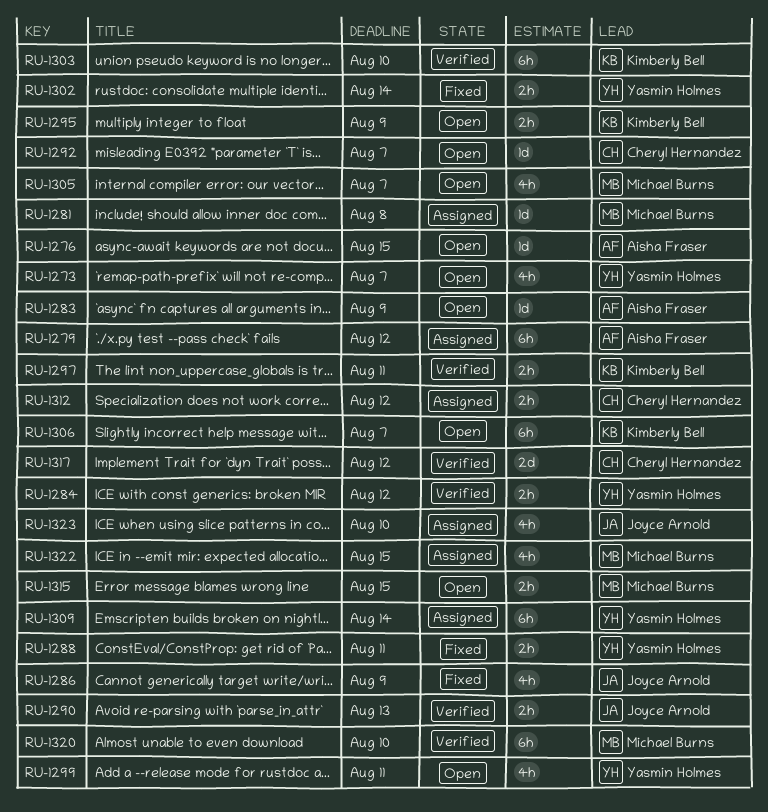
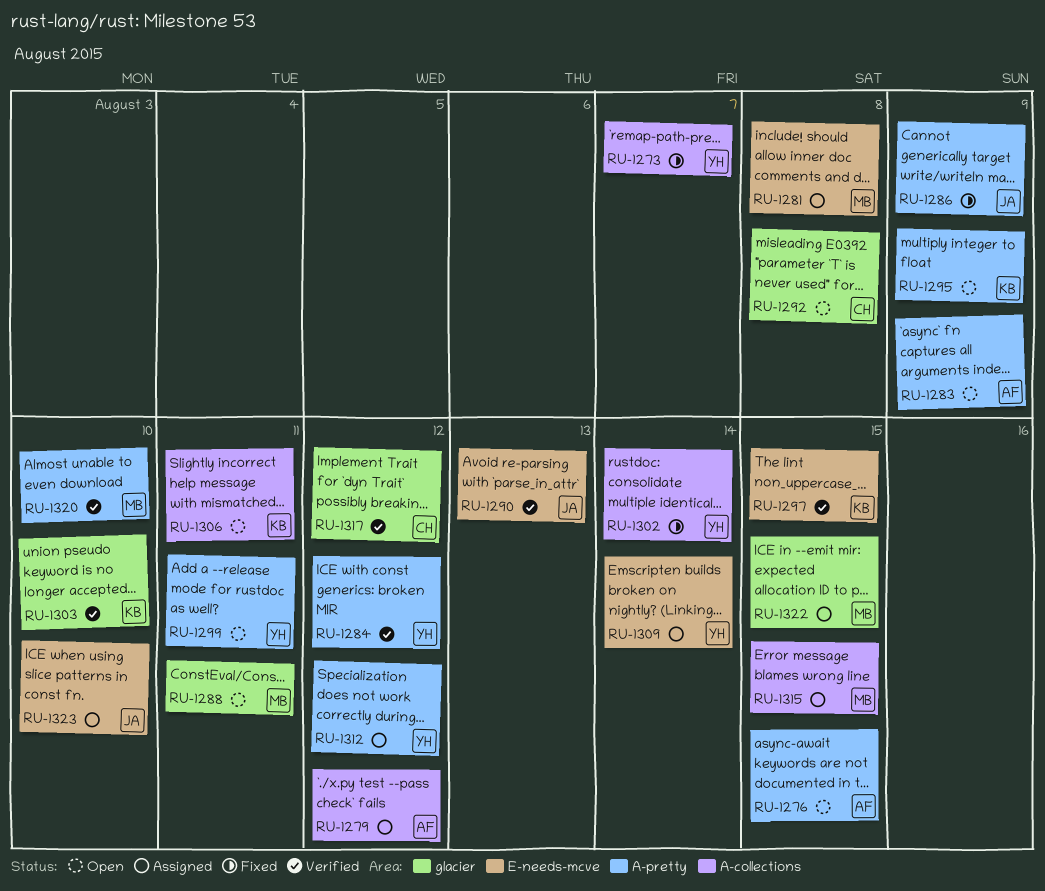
RU-1273, status: Open -> Fixed
RU-1288, status: Fixed -> Open
RU-1288, owner: Yasmin Holmes -> Michael Burns
RU-1292, due: Aug 7 -> Aug 8
RU-1297, due: Aug 11 -> Aug 15
RU-1305: present -> none
RU-1306, due: Aug 7 -> Aug 11
RU-1312, owner: Cheryl Hernandez -> Yasmin Holmes
RU-1315, status: Open -> Assigned

